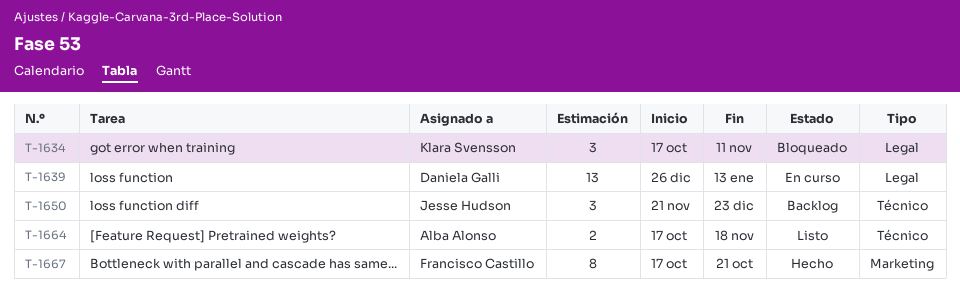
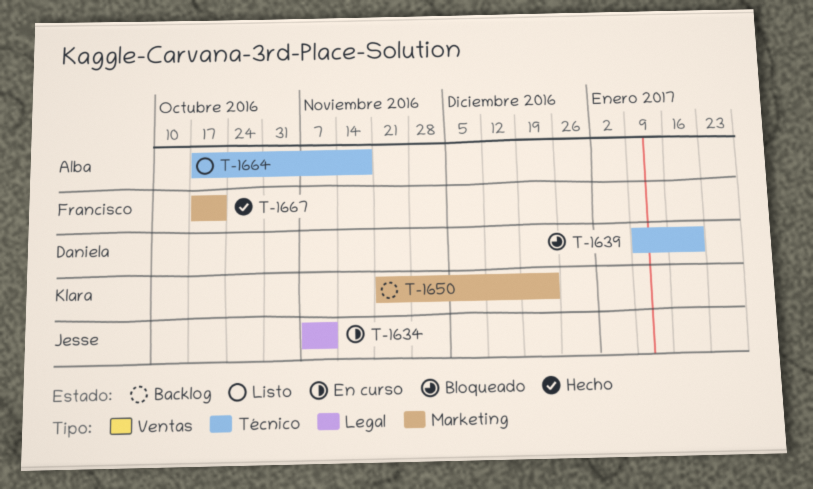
T-1634, status: Bloqueado -> En curso
T-1634, owner: Klara Svensson -> Jesse Hudson
T-1634, start: Oct 17 -> Nov 7
T-1639, status: En curso -> Bloqueado
T-1639, label: Legal -> Técnico
T-1639, start: Dec 26 -> Jan 9
T-1639, due: Jan 13 -> Jan 20
T-1650, owner: Jesse Hudson -> Klara Svensson
T-1650, label: Técnico -> Marketing

